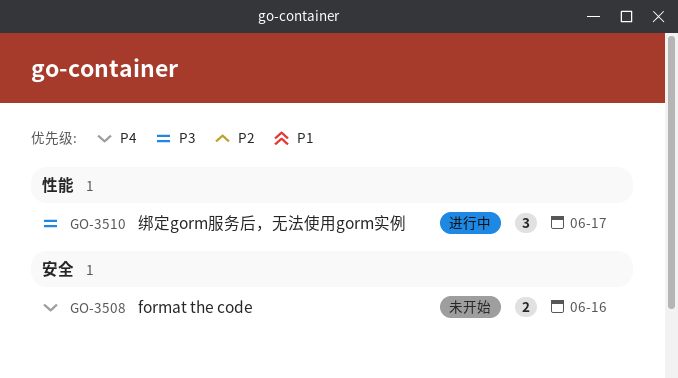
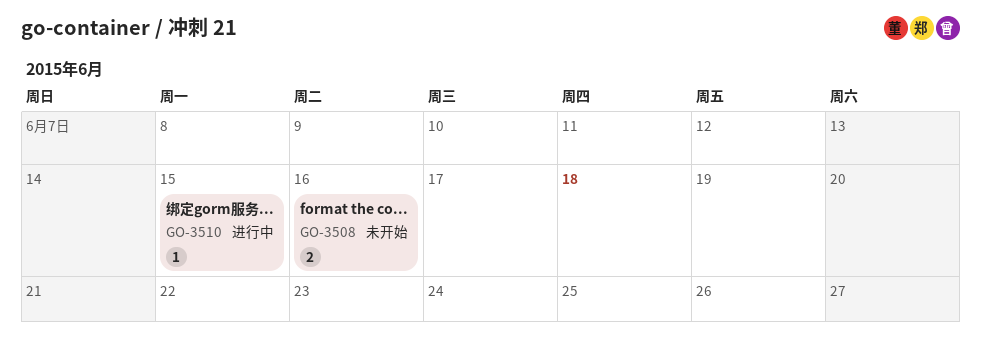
GO-3510, estimate: 3 -> 1
GO-3510, due: Jun 17 -> Jun 15

